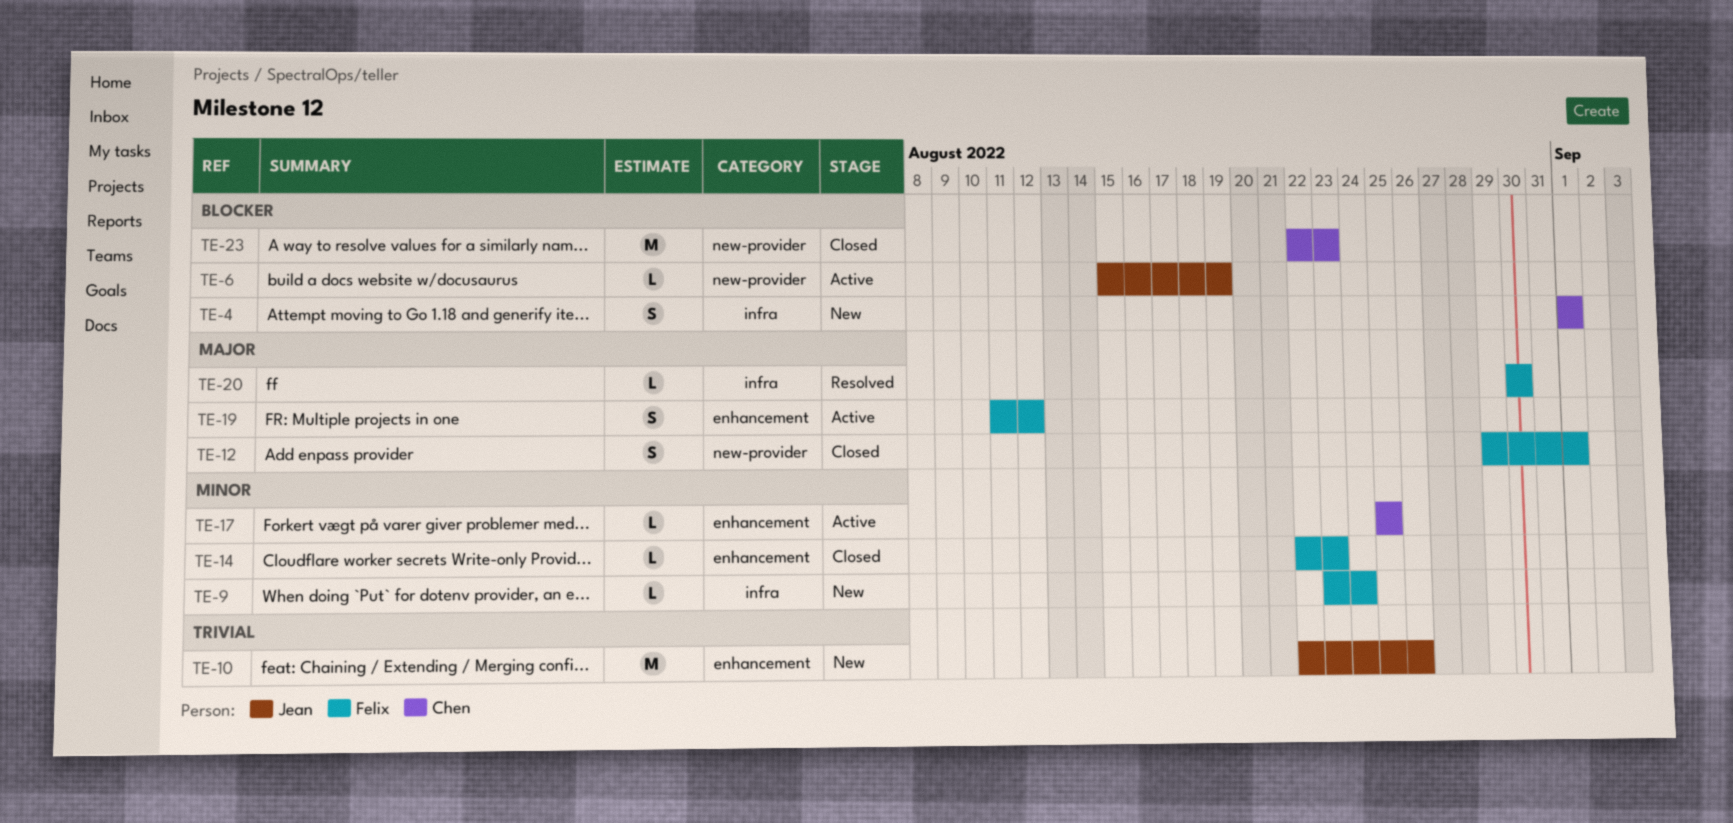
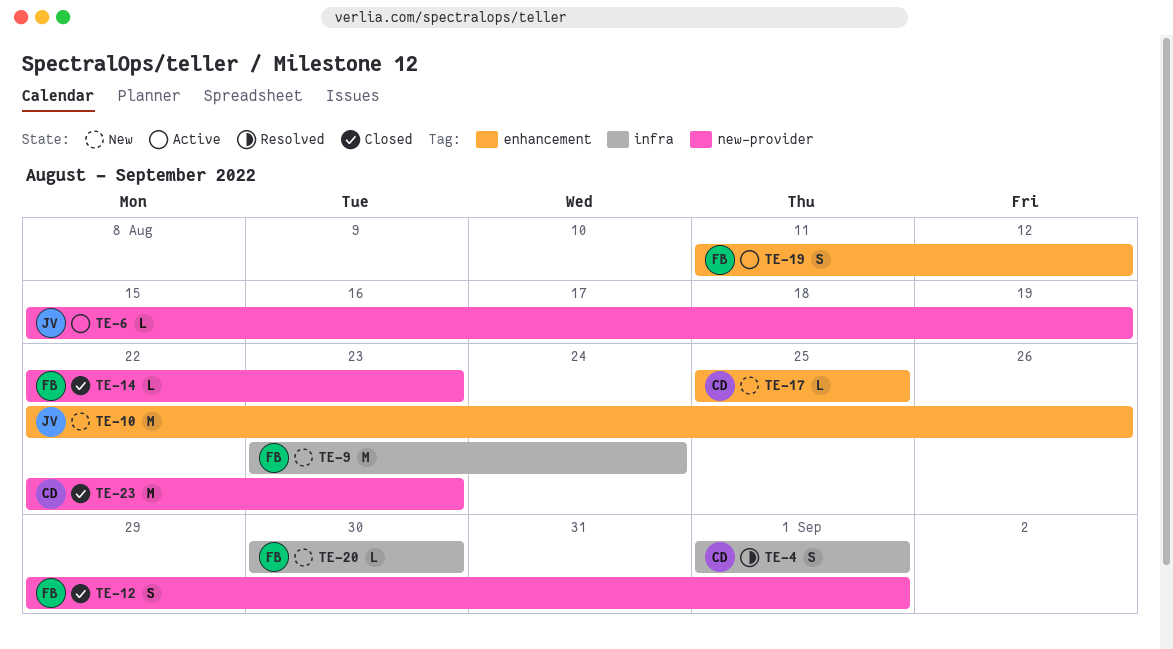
TE-4, status: New -> Resolved
TE-9, estimate: L -> M
TE-14, label: enhancement -> new-provider
TE-17, status: Active -> New
TE-20, status: Resolved -> New

